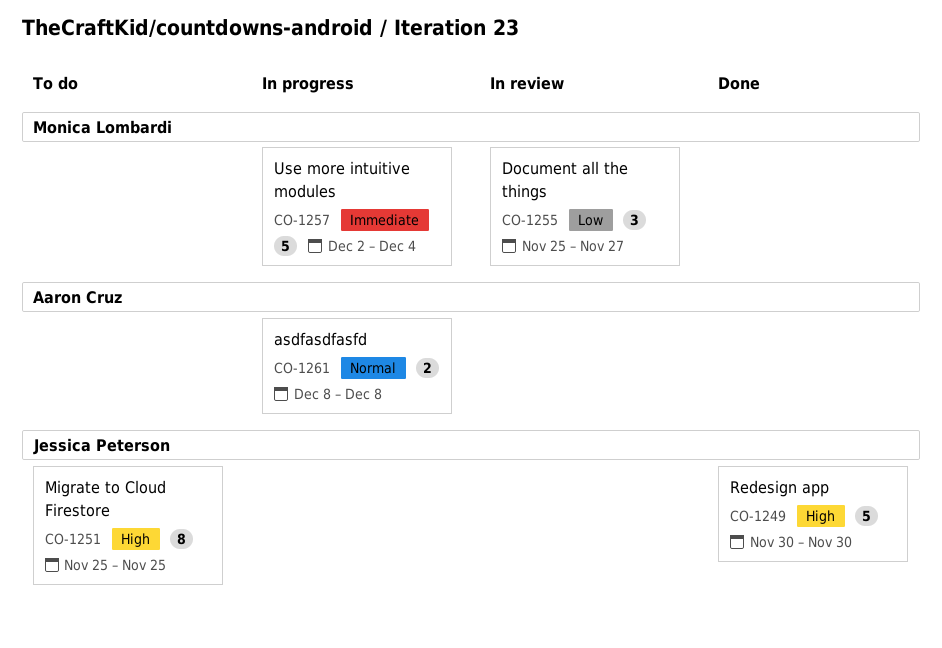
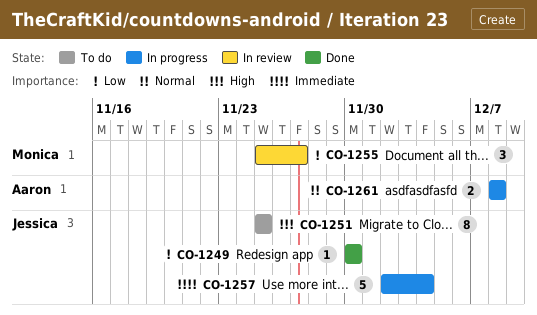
CO-1249, priority: High -> Low
CO-1249, estimate: 5 -> 1
CO-1257, owner: Monica Lombardi -> Jessica Peterson

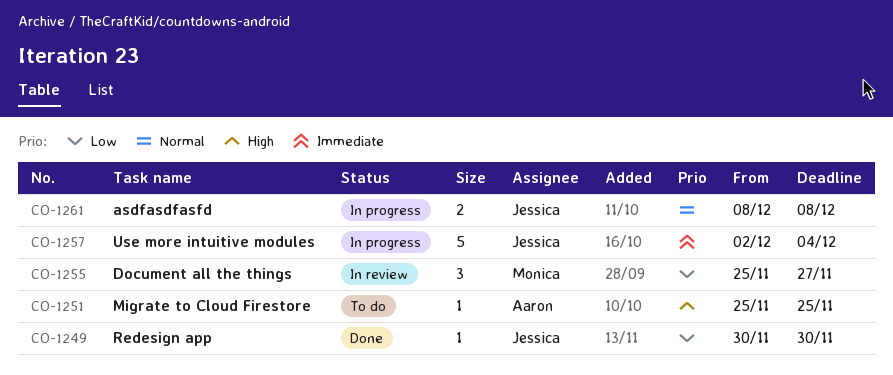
CO-1251, owner: Jessica -> Aaron
CO-1251, estimate: 8 -> 1
CO-1261, owner: Aaron -> Jessica

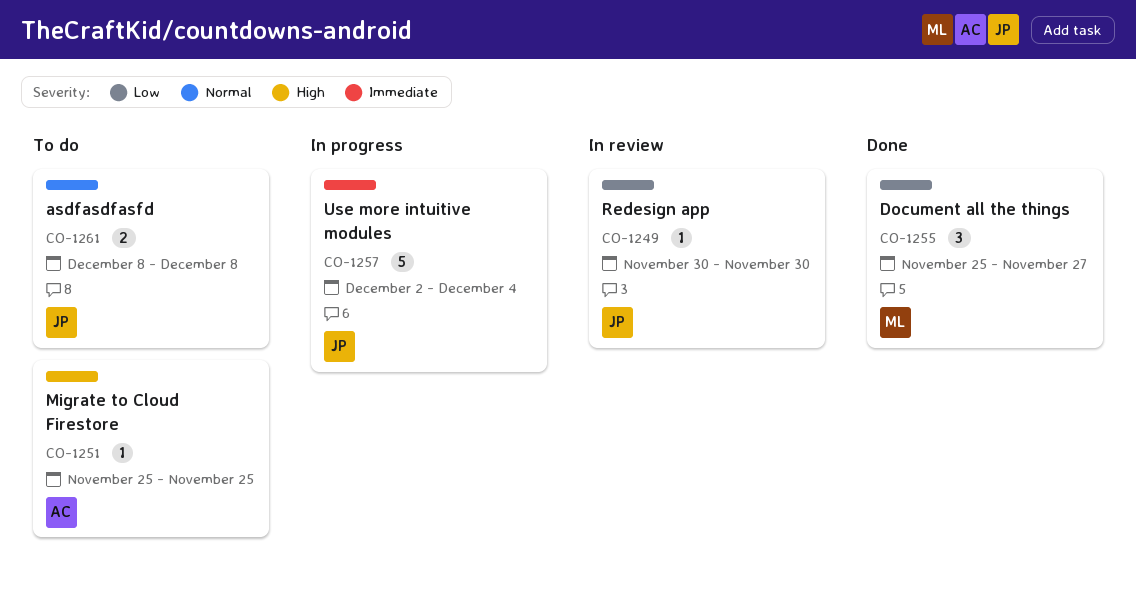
CO-1249, status: Done -> In review
CO-1255, status: In review -> Done
CO-1261, status: In progress -> To do

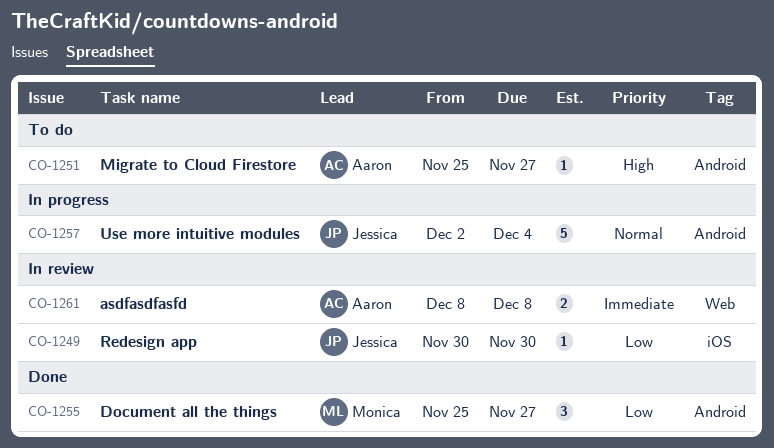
CO-1251, due: Nov 25 -> Nov 27
CO-1257, priority: Immediate -> Normal
CO-1261, status: To do -> In review
CO-1261, owner: Jessica -> Aaron
CO-1261, priority: Normal -> Immediate

